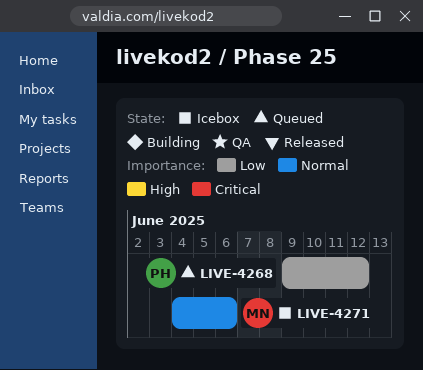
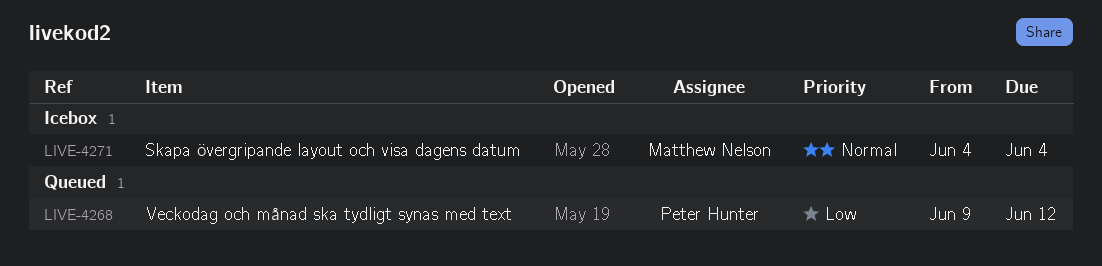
LIVE-4271, due: Jun 6 -> Jun 4

